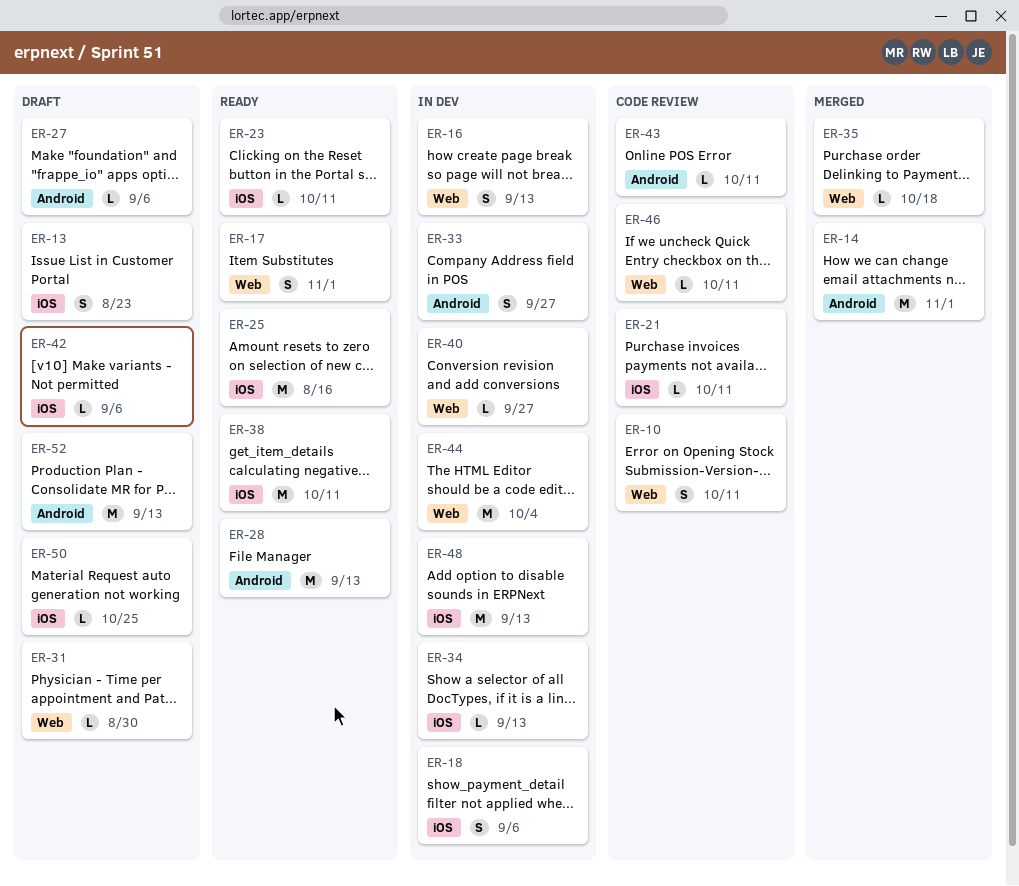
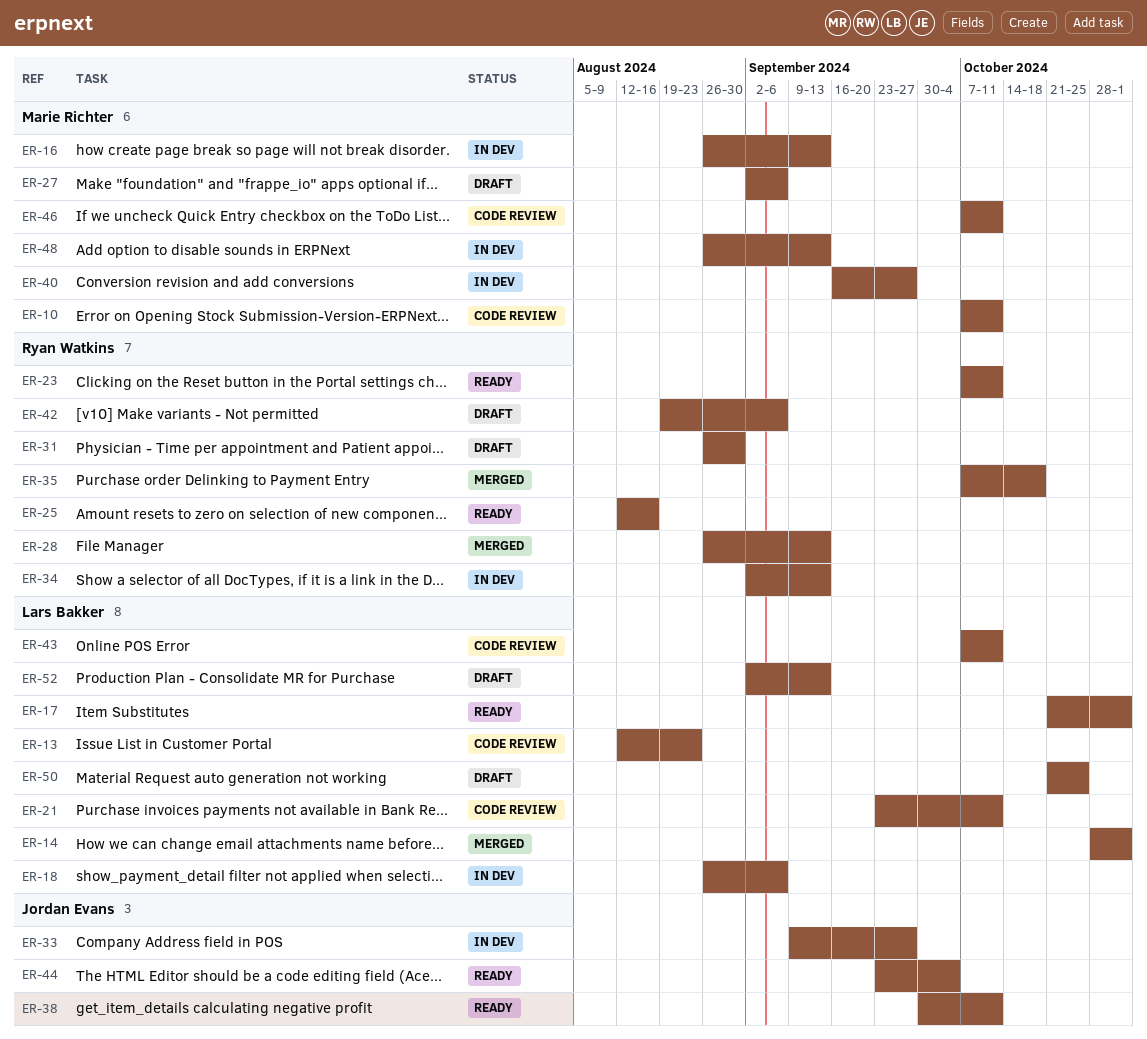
ER-13, status: Draft -> Code review
ER-28, status: Ready -> Merged
ER-44, status: In dev -> Ready

